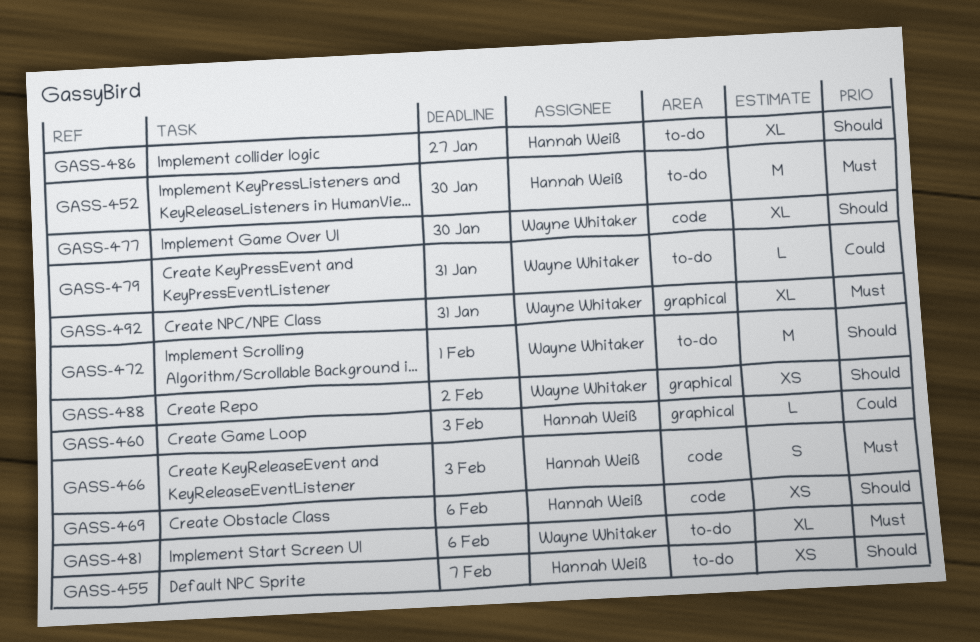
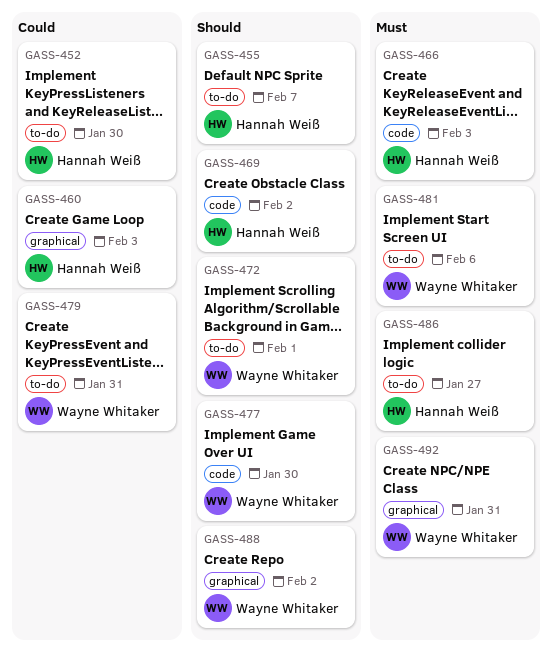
GASS-452, priority: Must -> Could
GASS-469, due: Feb 6 -> Feb 2
GASS-486, priority: Should -> Must

